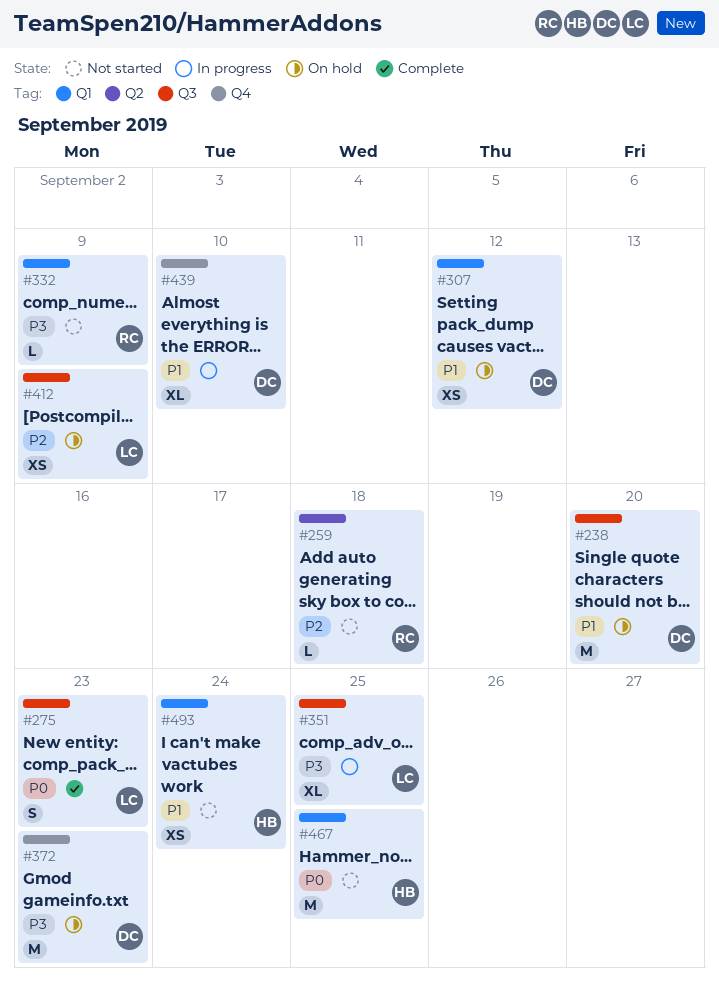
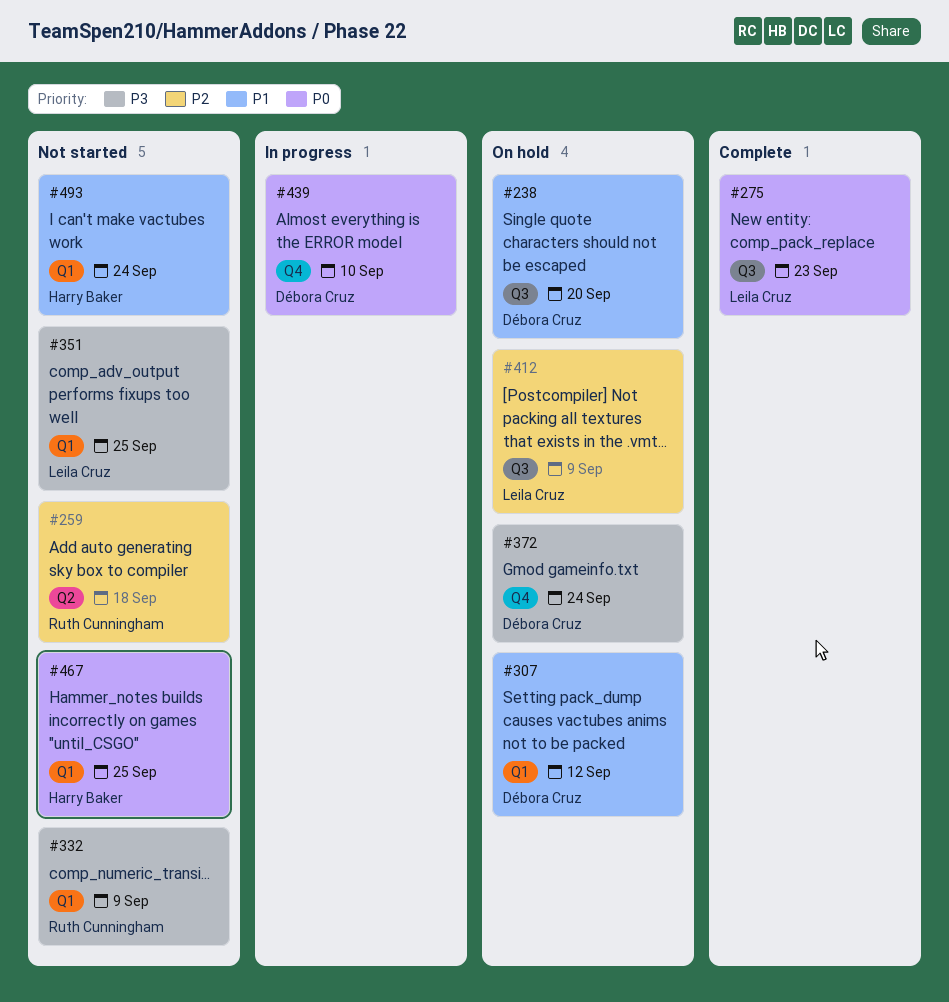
#351, status: In progress -> Not started
#351, label: Q3 -> Q1
#372, due: Sep 23 -> Sep 24
#439, priority: P1 -> P0

